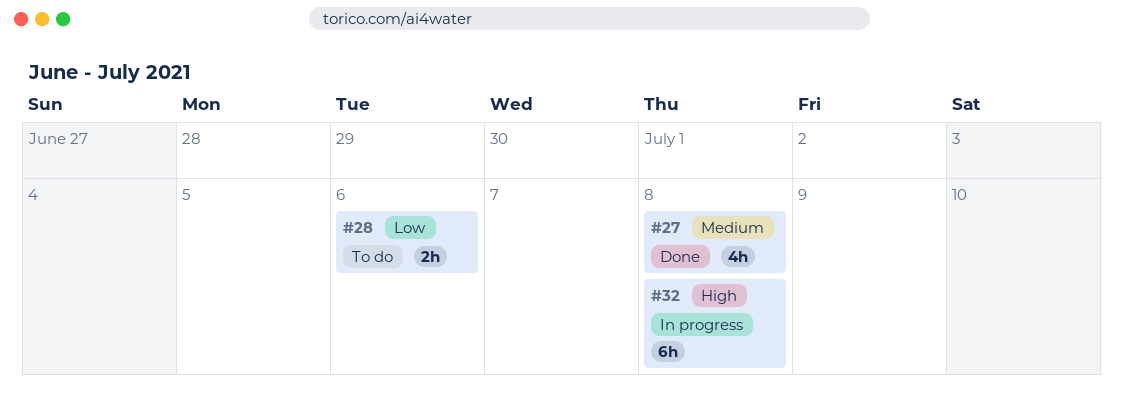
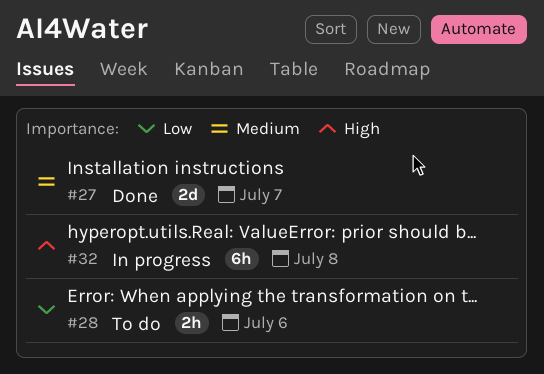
#27, estimate: 4h -> 2d
#27, due: Jul 8 -> Jul 7

